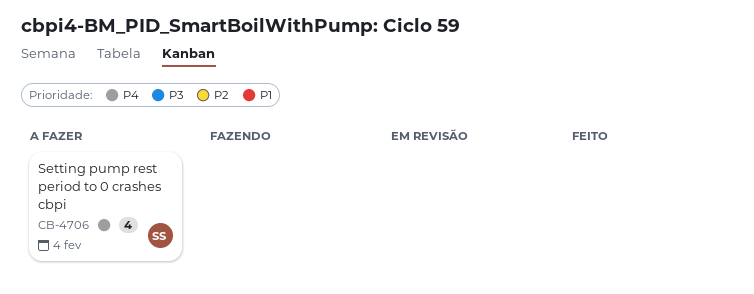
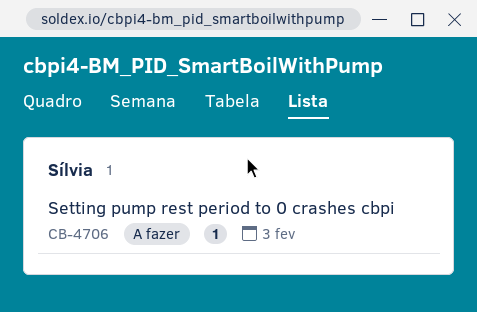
CB-4706, estimate: 4 -> 1
CB-4706, due: Feb 4 -> Feb 3

